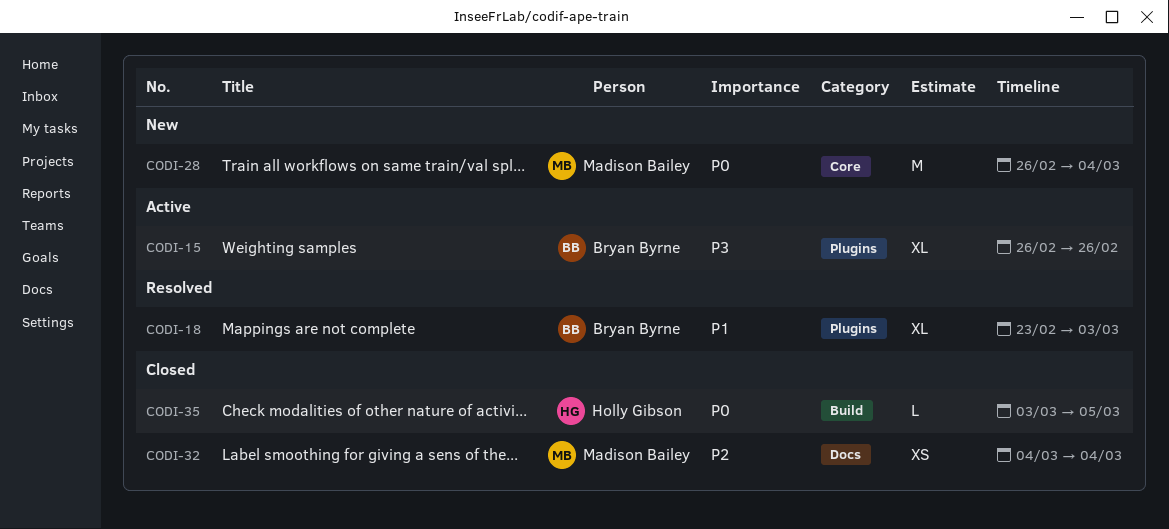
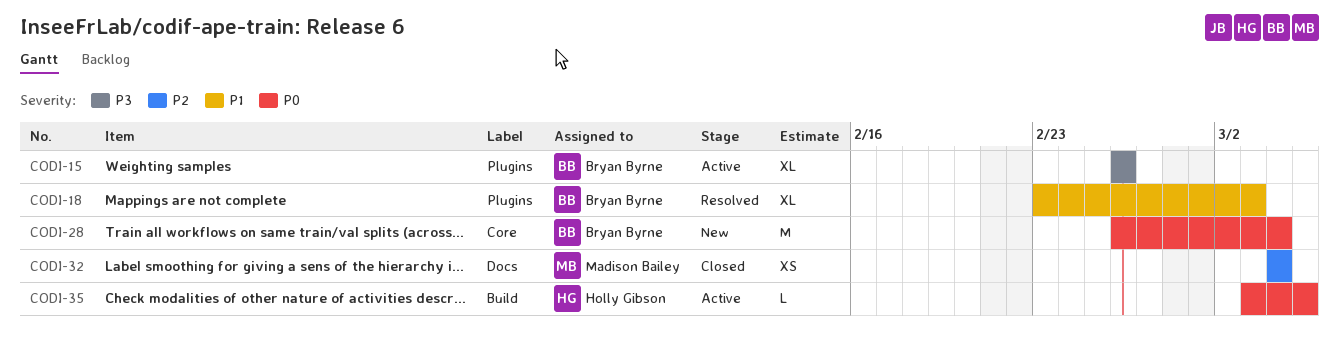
CODI-28, owner: Madison Bailey -> Bryan Byrne
CODI-35, status: Closed -> Active

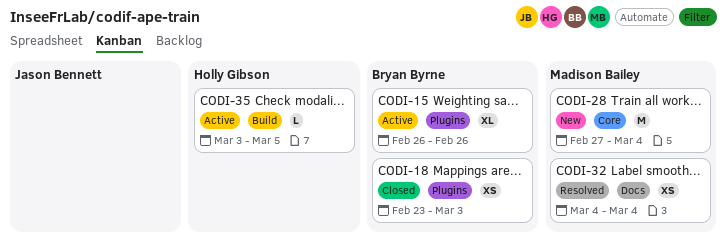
CODI-18, status: Resolved -> Closed
CODI-18, estimate: XL -> XS
CODI-28, owner: Bryan Byrne -> Madison Bailey
CODI-28, start: Feb 26 -> Feb 27
CODI-32, status: Closed -> Resolved

